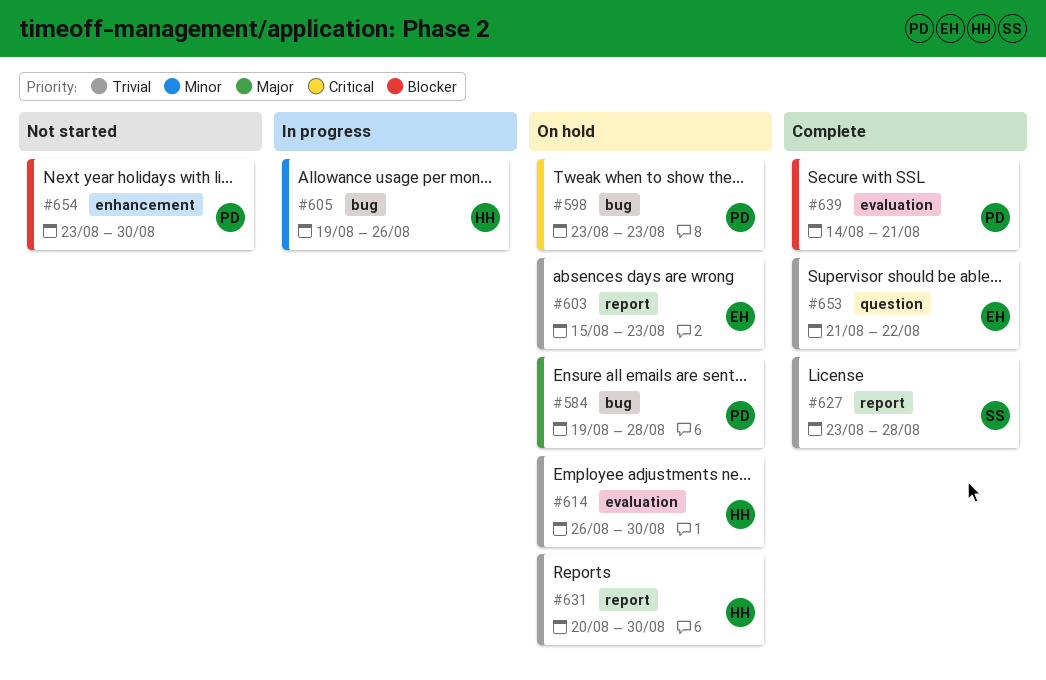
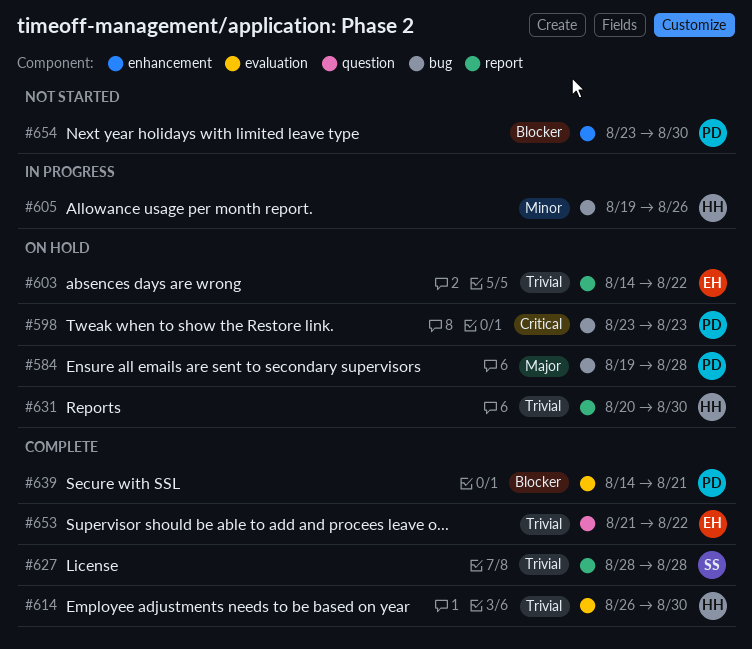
#603, start: Aug 15 -> Aug 14
#603, due: Aug 23 -> Aug 22
#614, status: On hold -> Complete
#627, start: Aug 23 -> Aug 28

